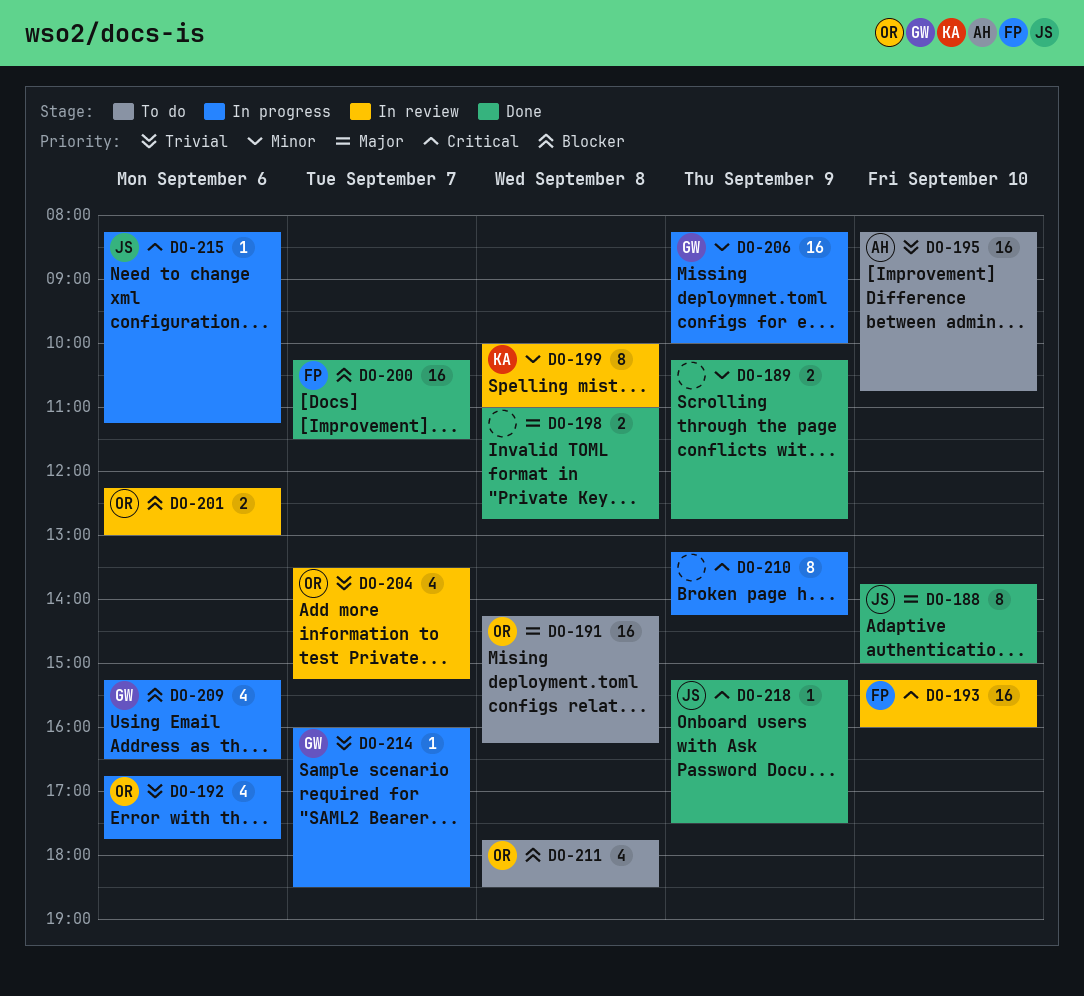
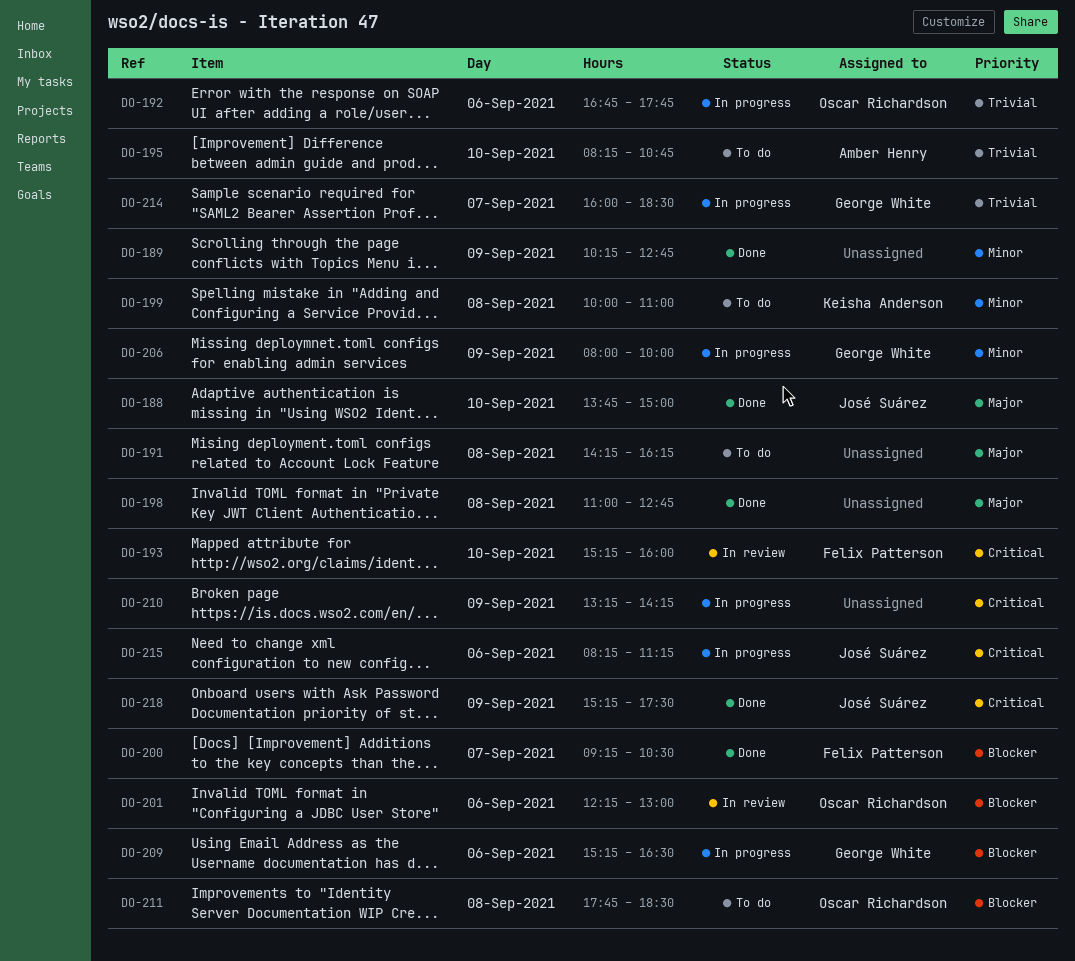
DO-191, owner: Oscar Richardson -> none
DO-199, status: In review -> To do
DO-200, begins: 10:15 -> 09:15
DO-200, ends: 11:30 -> 10:30
DO-204: present -> none
DO-206, begins: 08:15 -> 08:00

